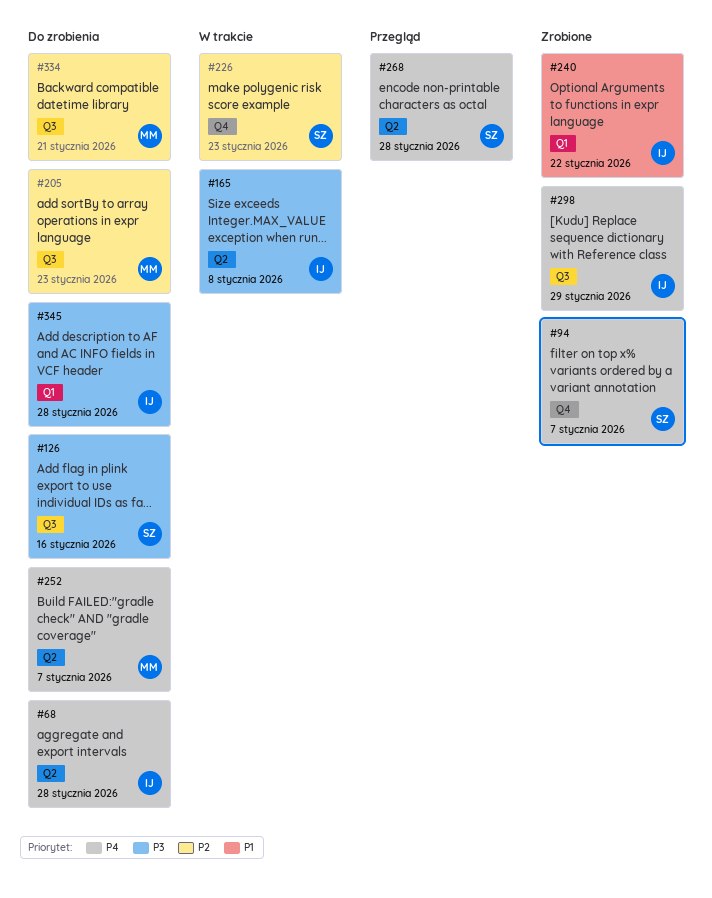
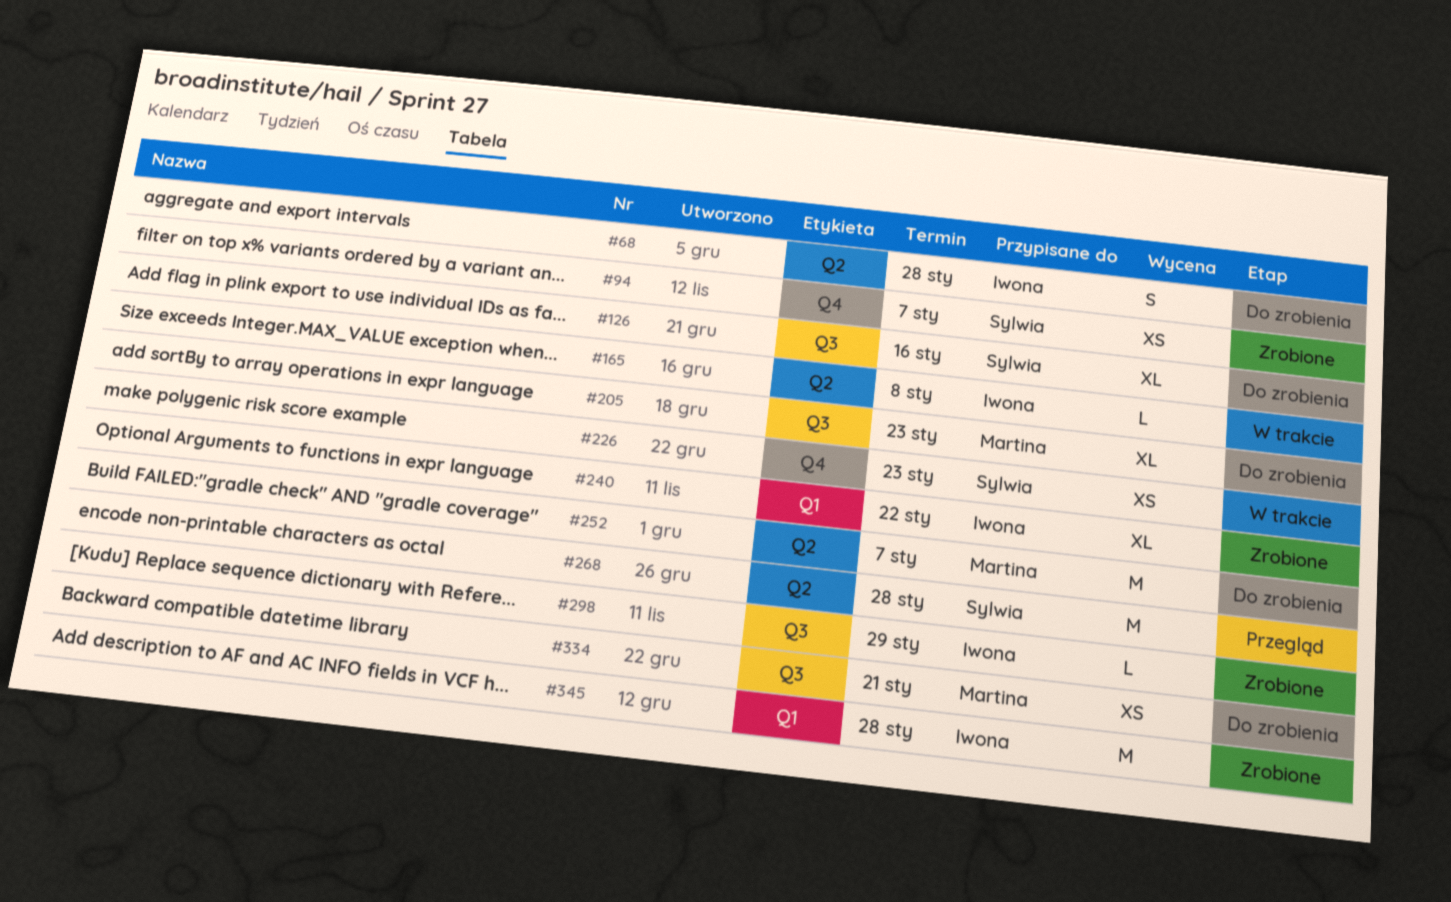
#345, status: Do zrobienia -> Zrobione

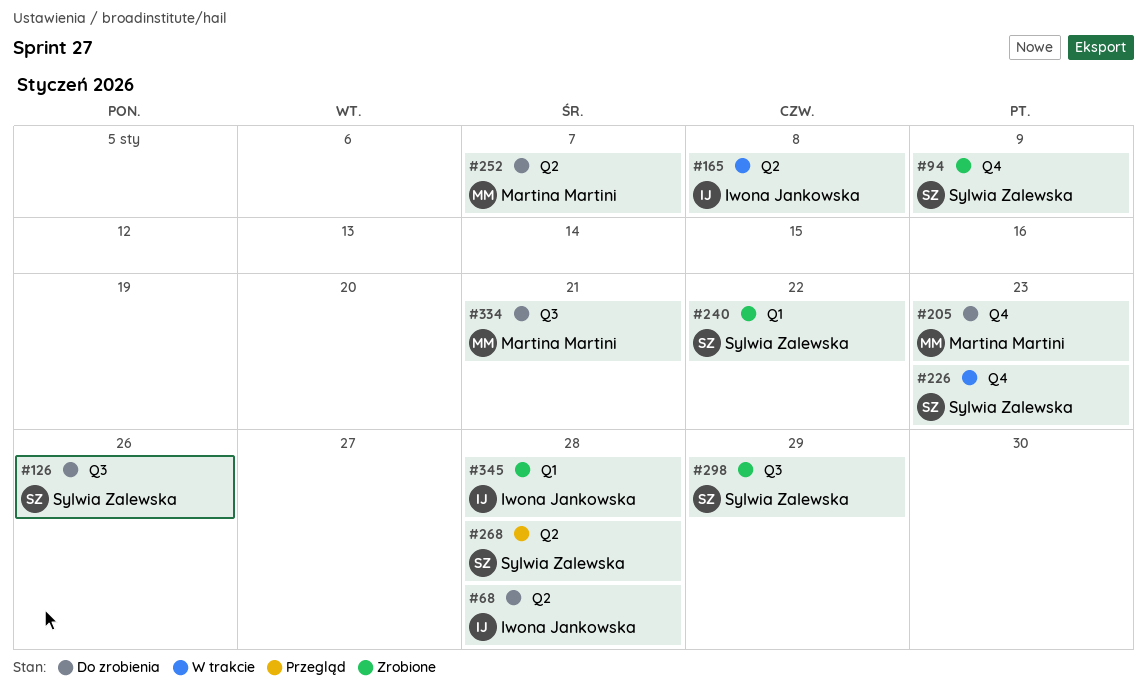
#94, due: Jan 7 -> Jan 9
#126, due: Jan 16 -> Jan 26
#205, label: Q3 -> Q4
#240, owner: Iwona Jankowska -> Sylwia Zalewska
#298, owner: Iwona Jankowska -> Sylwia Zalewska

